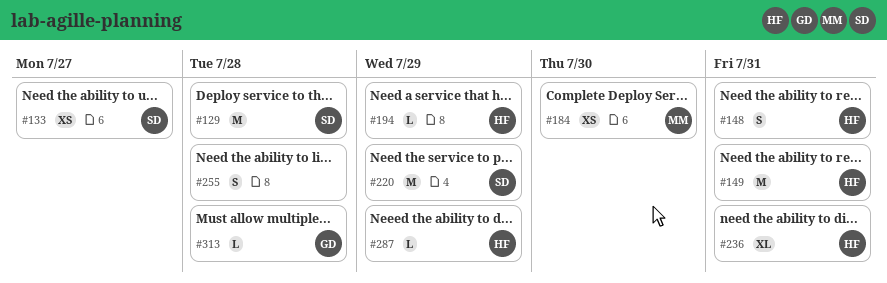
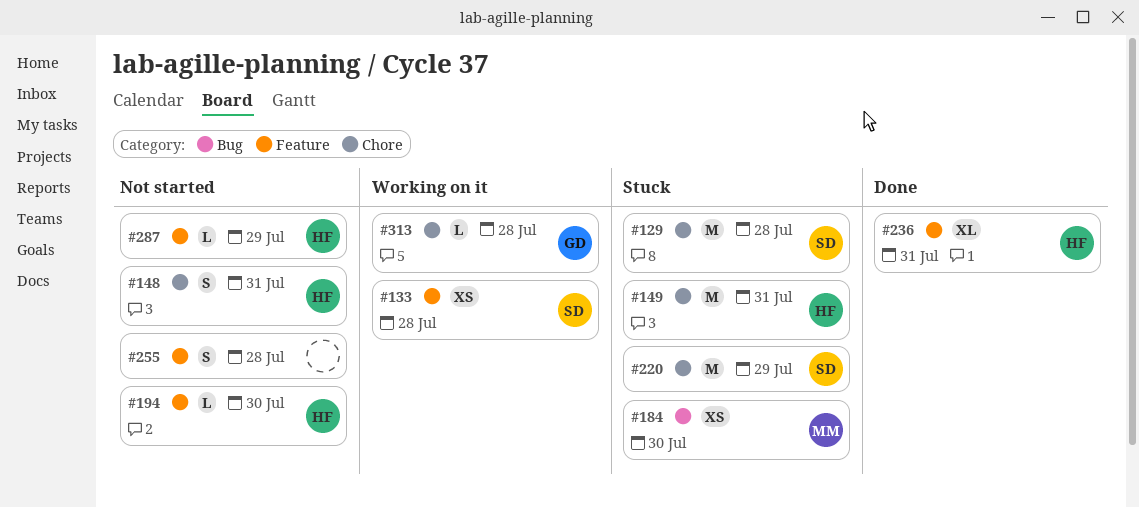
#133, due: Jul 27 -> Jul 28
#194, due: Jul 29 -> Jul 30

